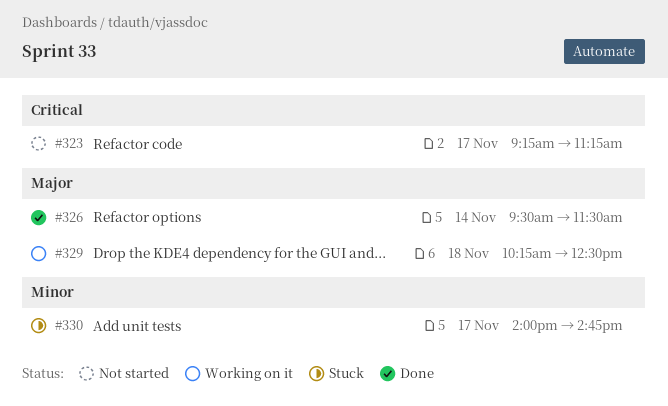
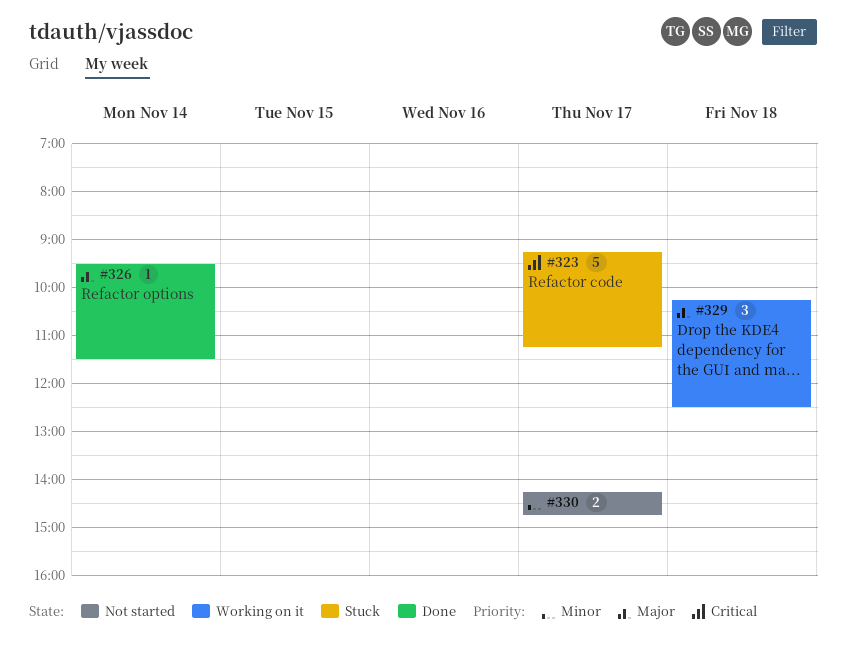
#323, status: Not started -> Stuck
#330, status: Stuck -> Not started
#330, begins: 14:00 -> 14:15

